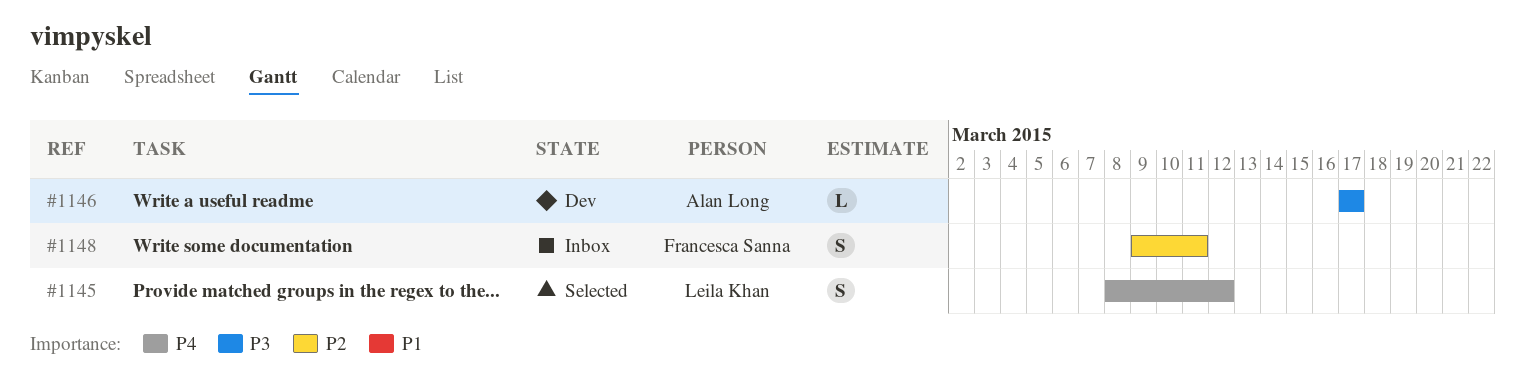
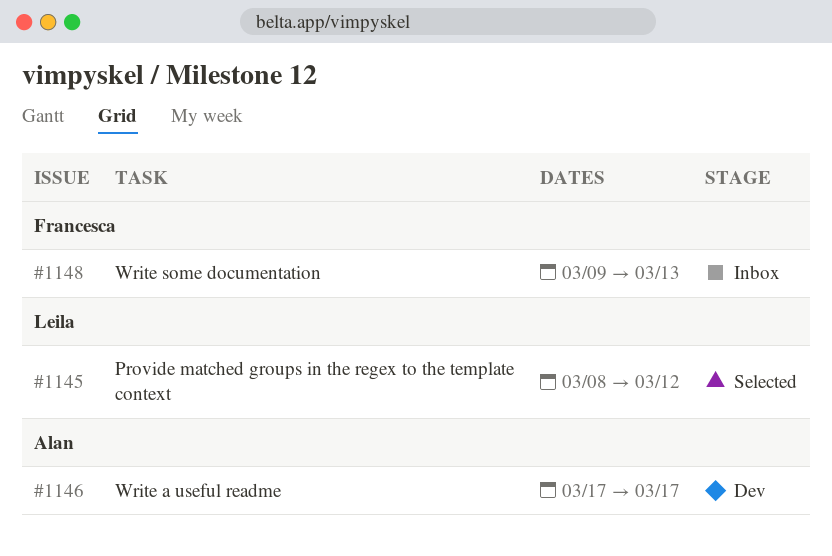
#1148, due: Mar 11 -> Mar 13

